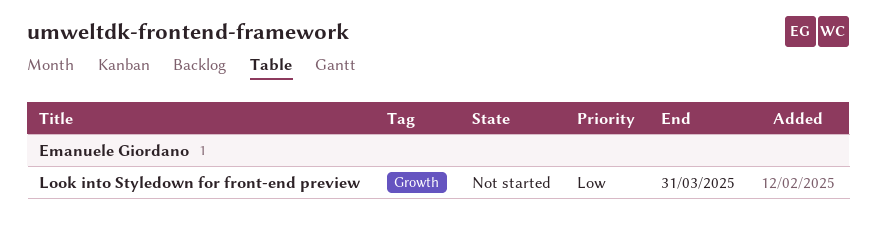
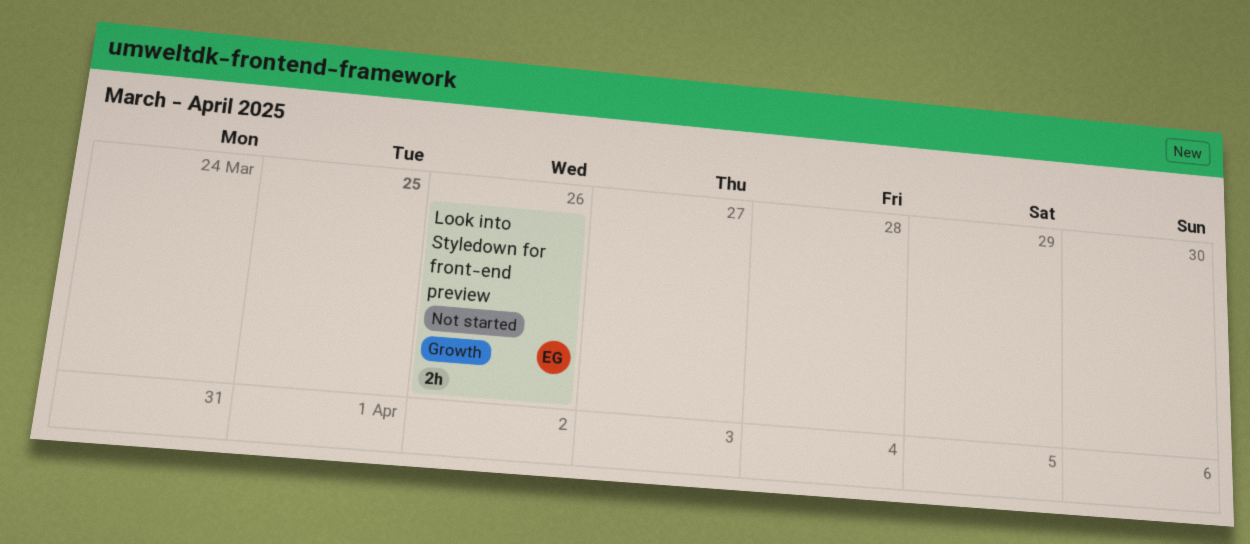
Look into Styledown for front-end preview, due: Mar 31 -> Mar 26

